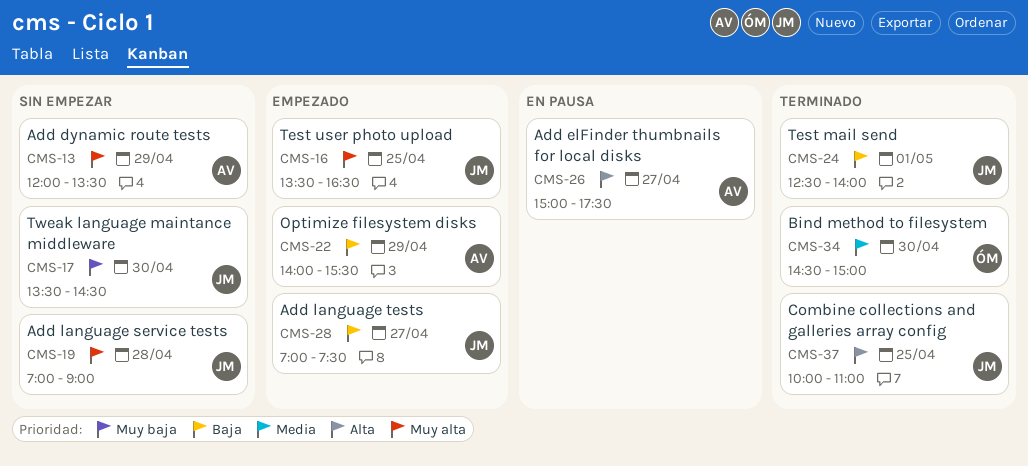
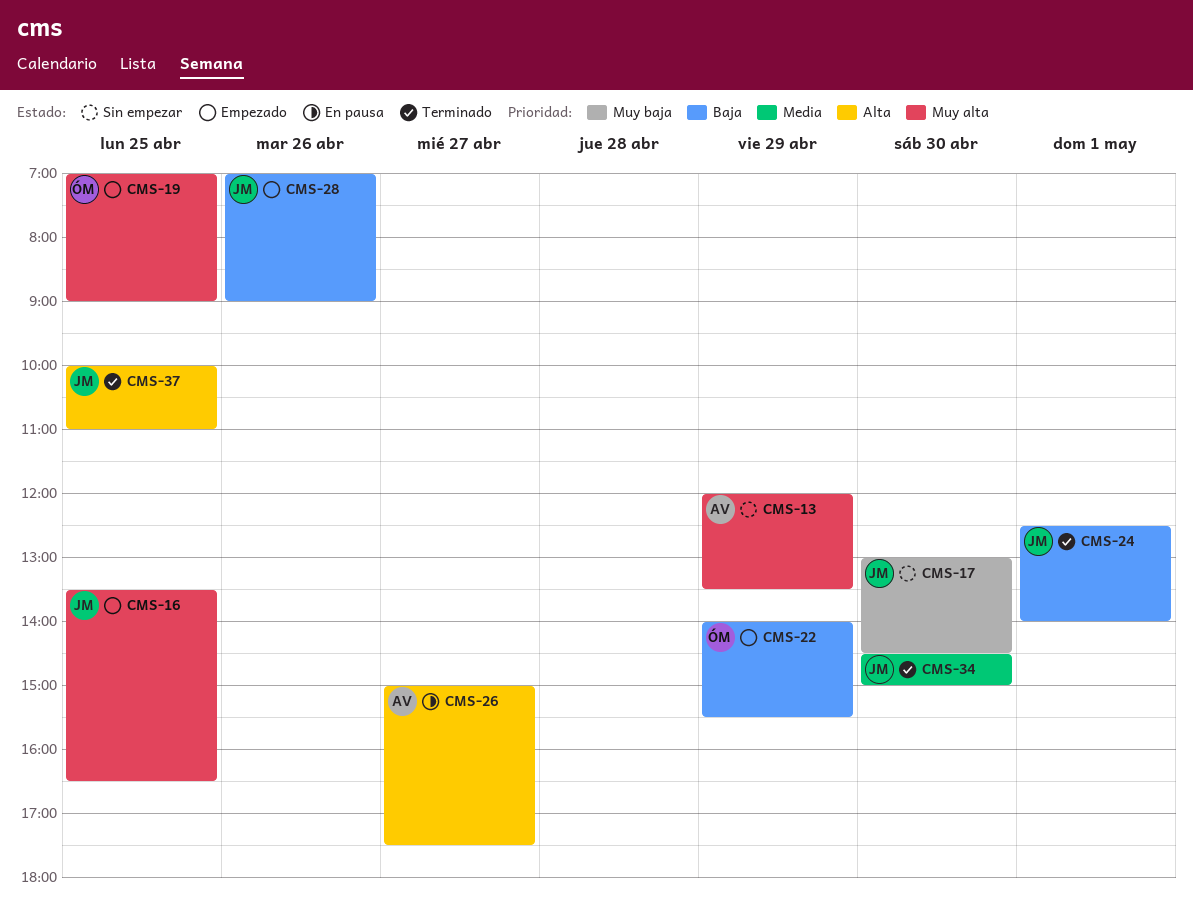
CMS-17, begins: 13:30 -> 13:00
CMS-19, status: Sin empezar -> Empezado
CMS-19, owner: JM -> ÓM
CMS-19, day: Apr 28 -> Apr 25
CMS-22, owner: AV -> ÓM
CMS-28, day: Apr 27 -> Apr 26
CMS-28, ends: 07:30 -> 09:00
CMS-34, owner: ÓM -> JM

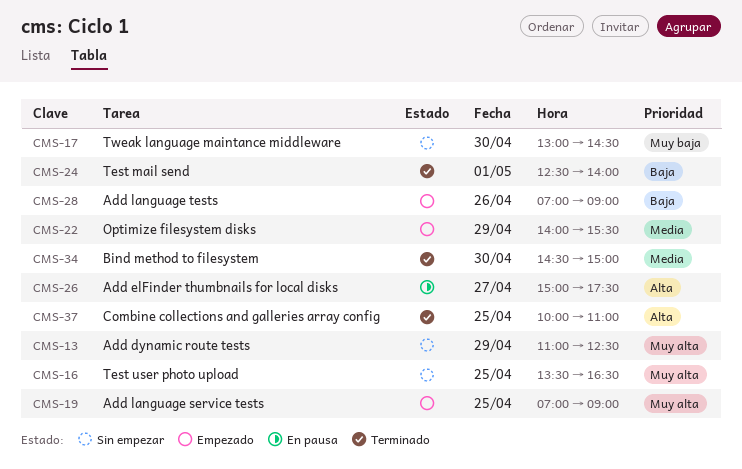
CMS-13, begins: 12:00 -> 11:00
CMS-13, ends: 13:30 -> 12:30
CMS-16, status: Empezado -> Sin empezar
CMS-22, priority: Baja -> Media

